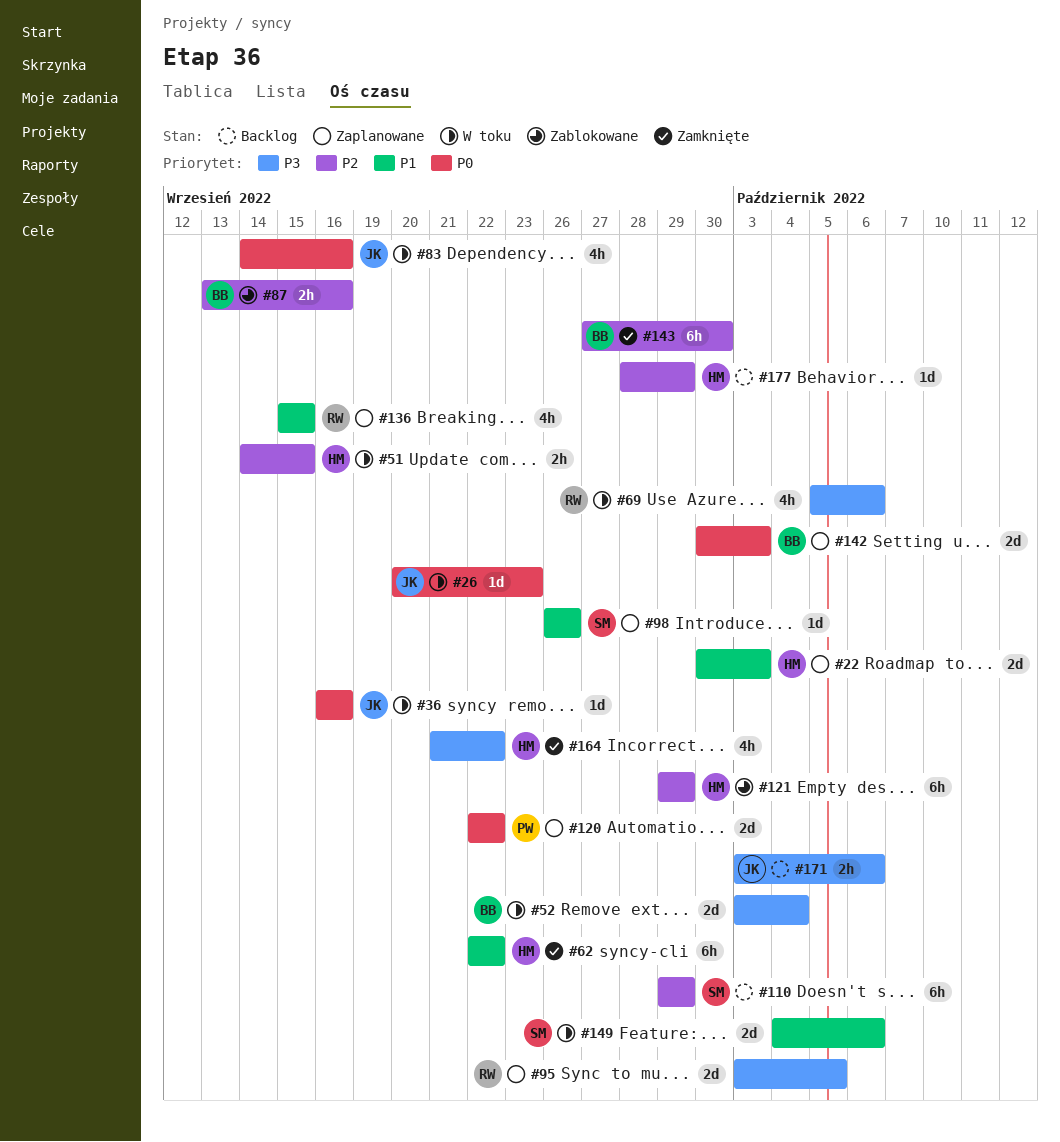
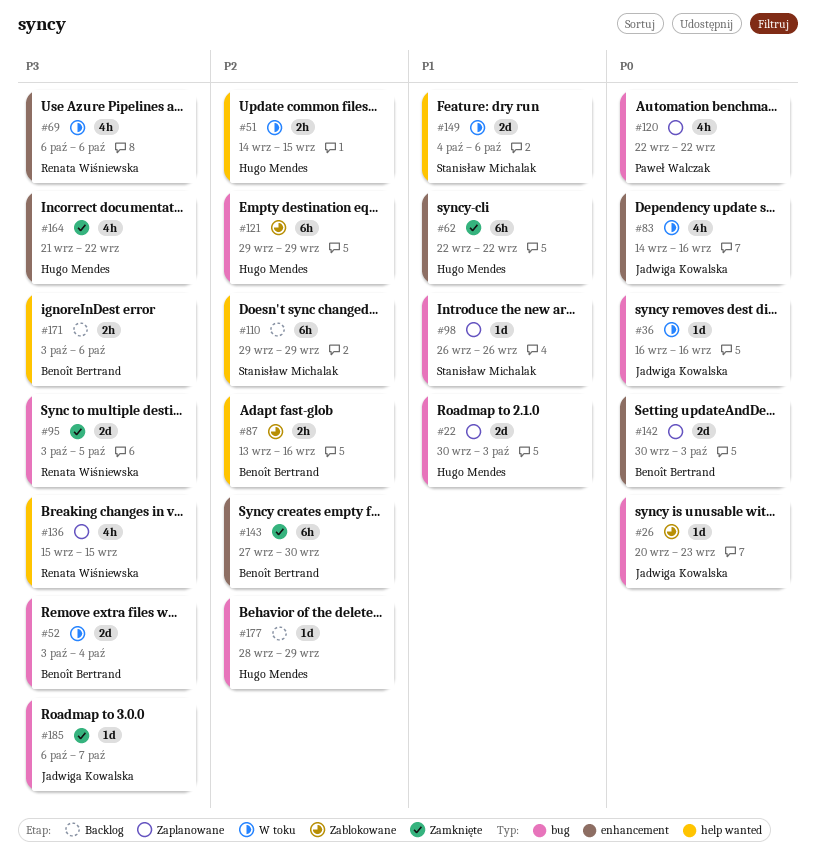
#26, status: W toku -> Zablokowane
#69, start: Oct 5 -> Oct 6
#95, status: Zaplanowane -> Zamknięte
#120, estimate: 2d -> 4h
#136, priority: P1 -> P3
#171, owner: Jadwiga Kowalska -> Benoît Bertrand
#185: none -> present

